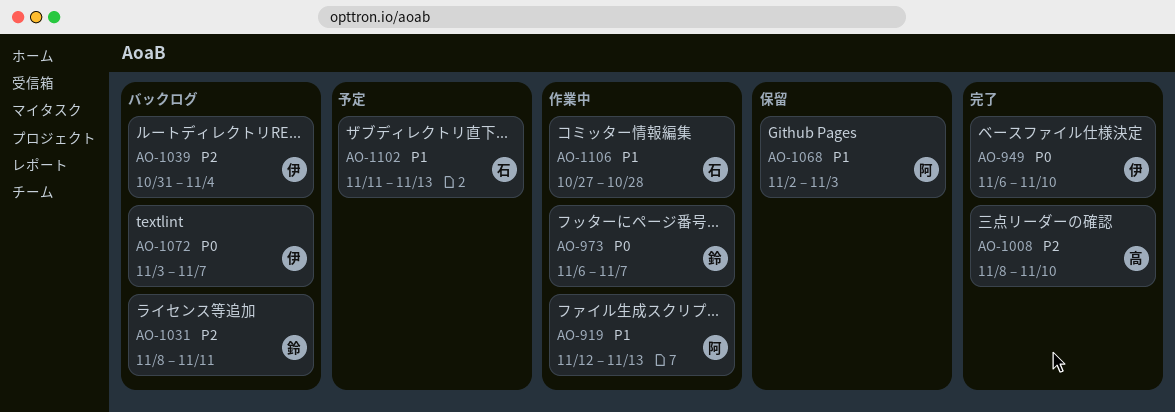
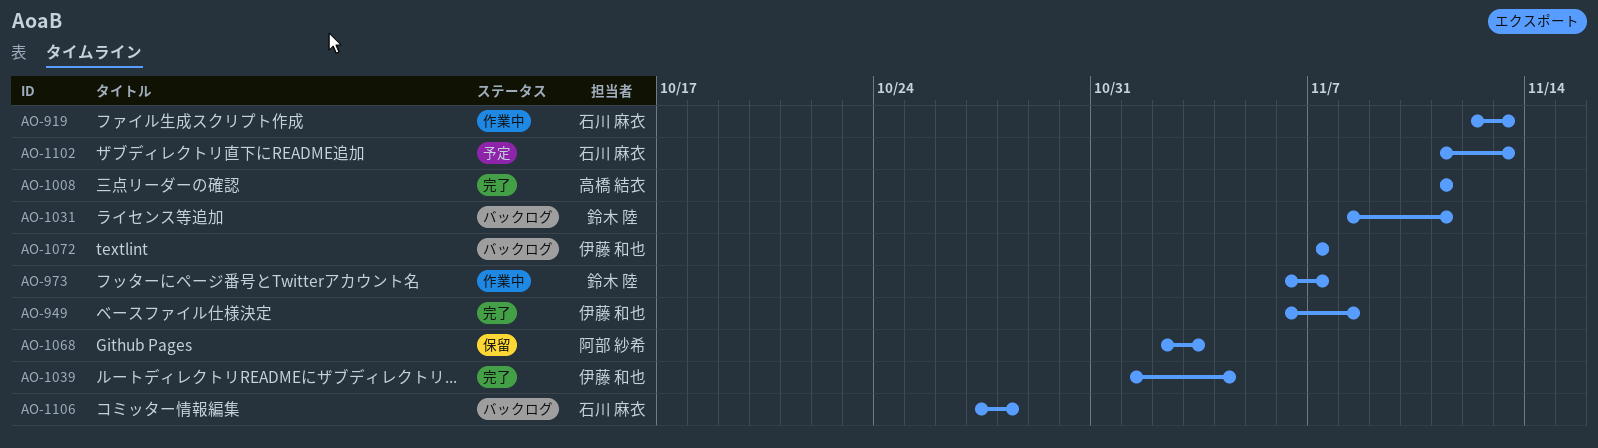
AO-919, owner: 阿部 紗希 -> 石川 麻衣
AO-949, due: Nov 10 -> Nov 8
AO-1008, start: Nov 8 -> Nov 11
AO-1008, due: Nov 10 -> Nov 11
AO-1039, status: バックログ -> 完了
AO-1039, start: Oct 31 -> Nov 1
AO-1072, start: Nov 3 -> Nov 7
AO-1106, status: 作業中 -> バックログ

